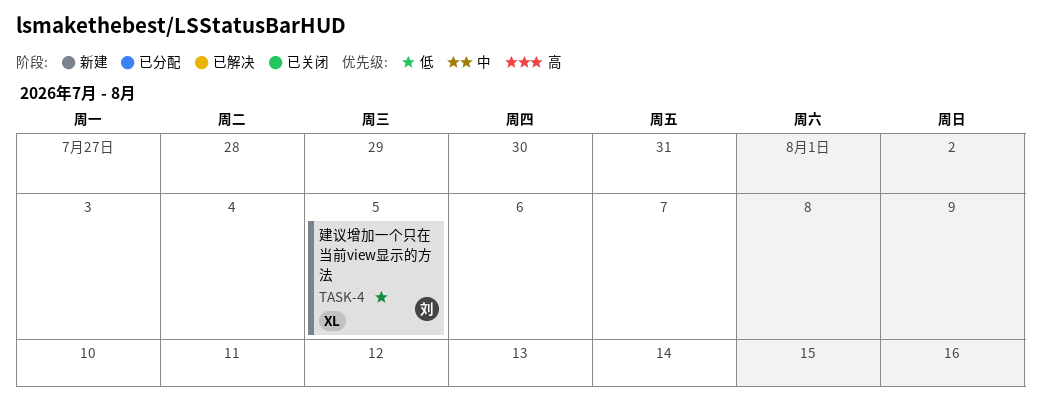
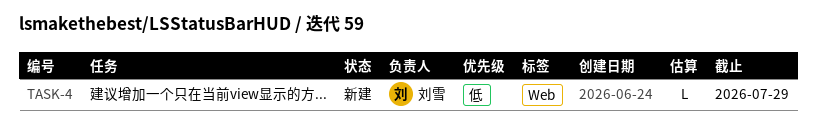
TASK-4, estimate: XL -> L
TASK-4, due: Aug 5 -> Jul 29

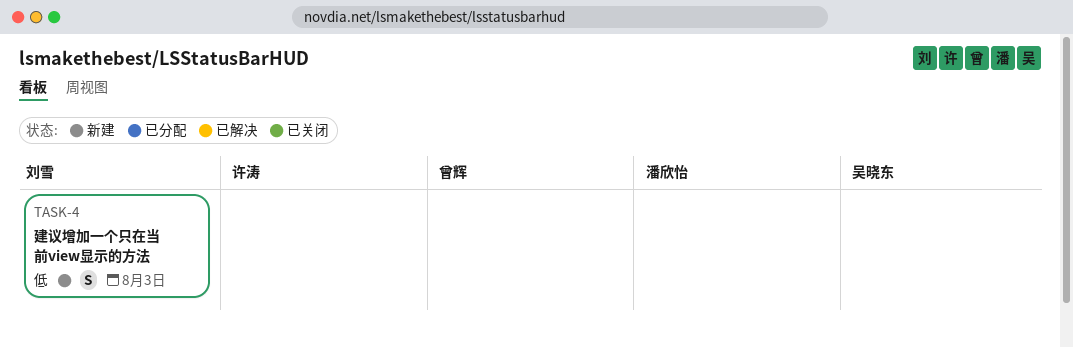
TASK-4, estimate: L -> S
TASK-4, due: Jul 29 -> Aug 3

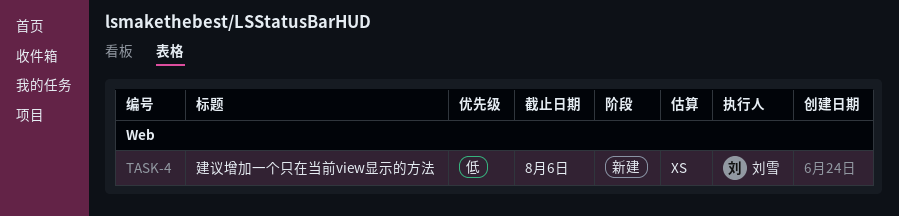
TASK-4, estimate: S -> XS
TASK-4, due: Aug 3 -> Aug 6

